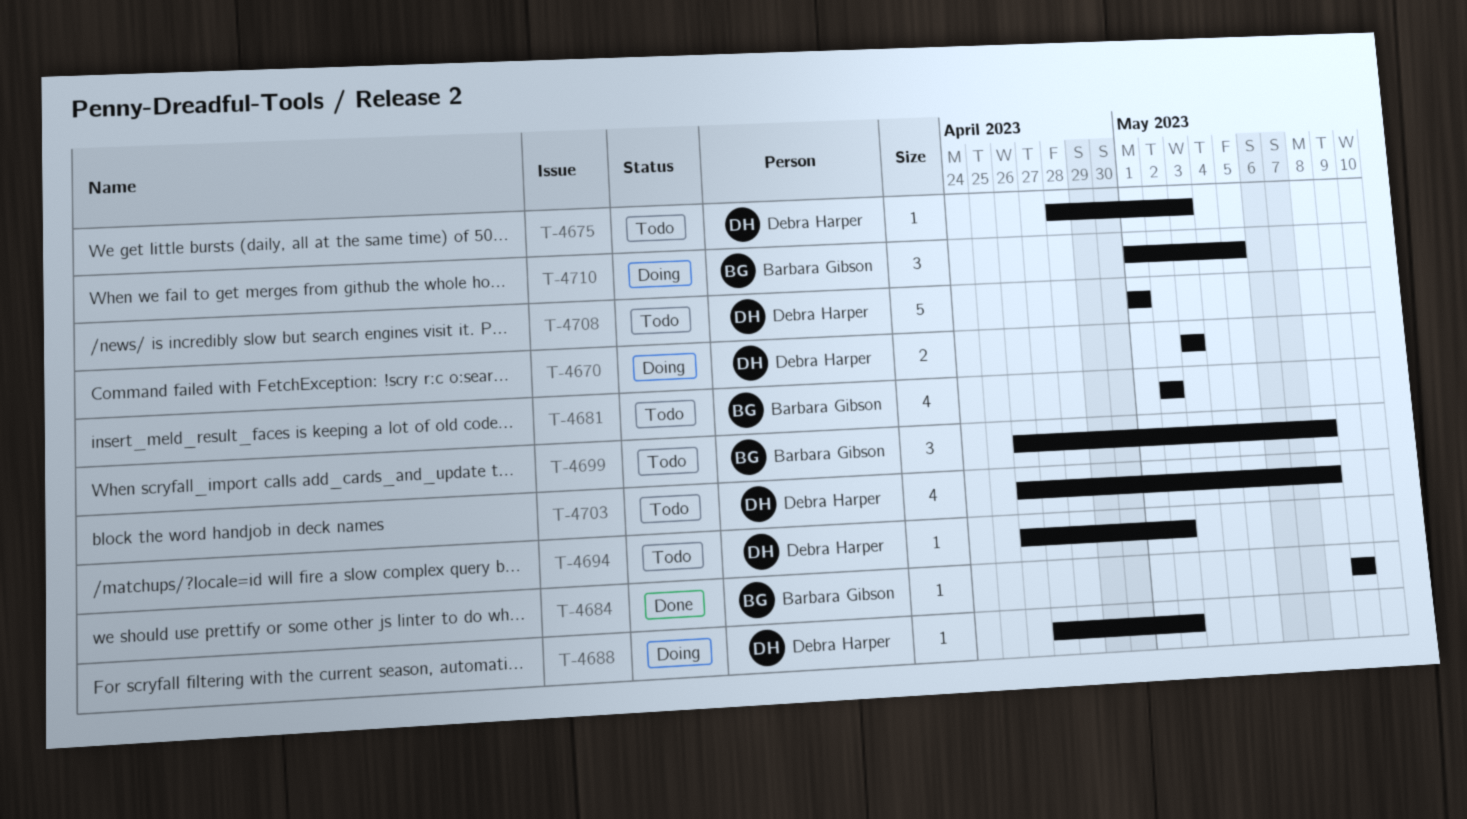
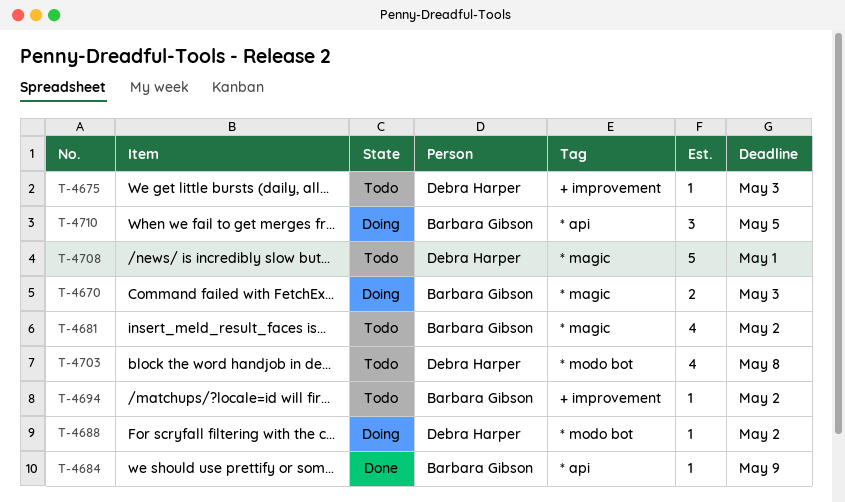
T-4670, owner: Debra Harper -> Barbara Gibson
T-4694, owner: Debra Harper -> Barbara Gibson
T-4699: present -> none

